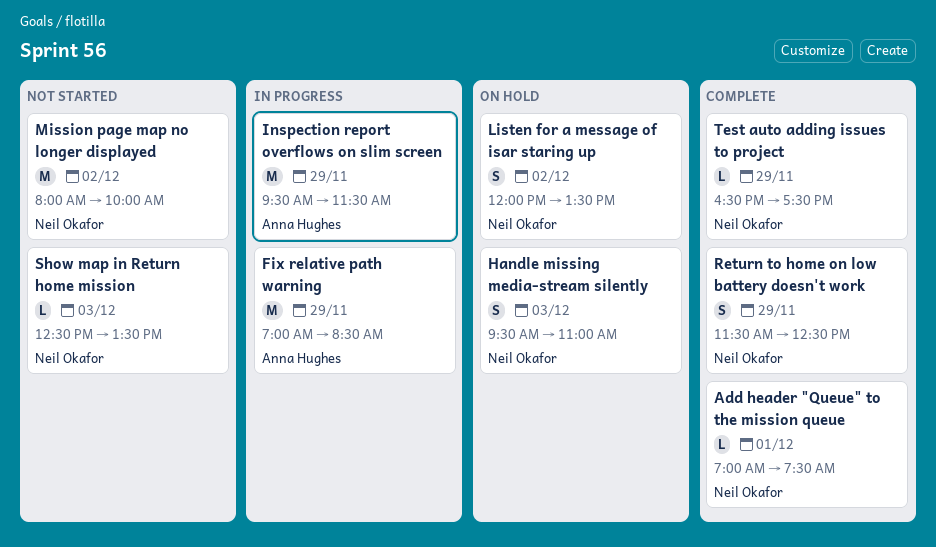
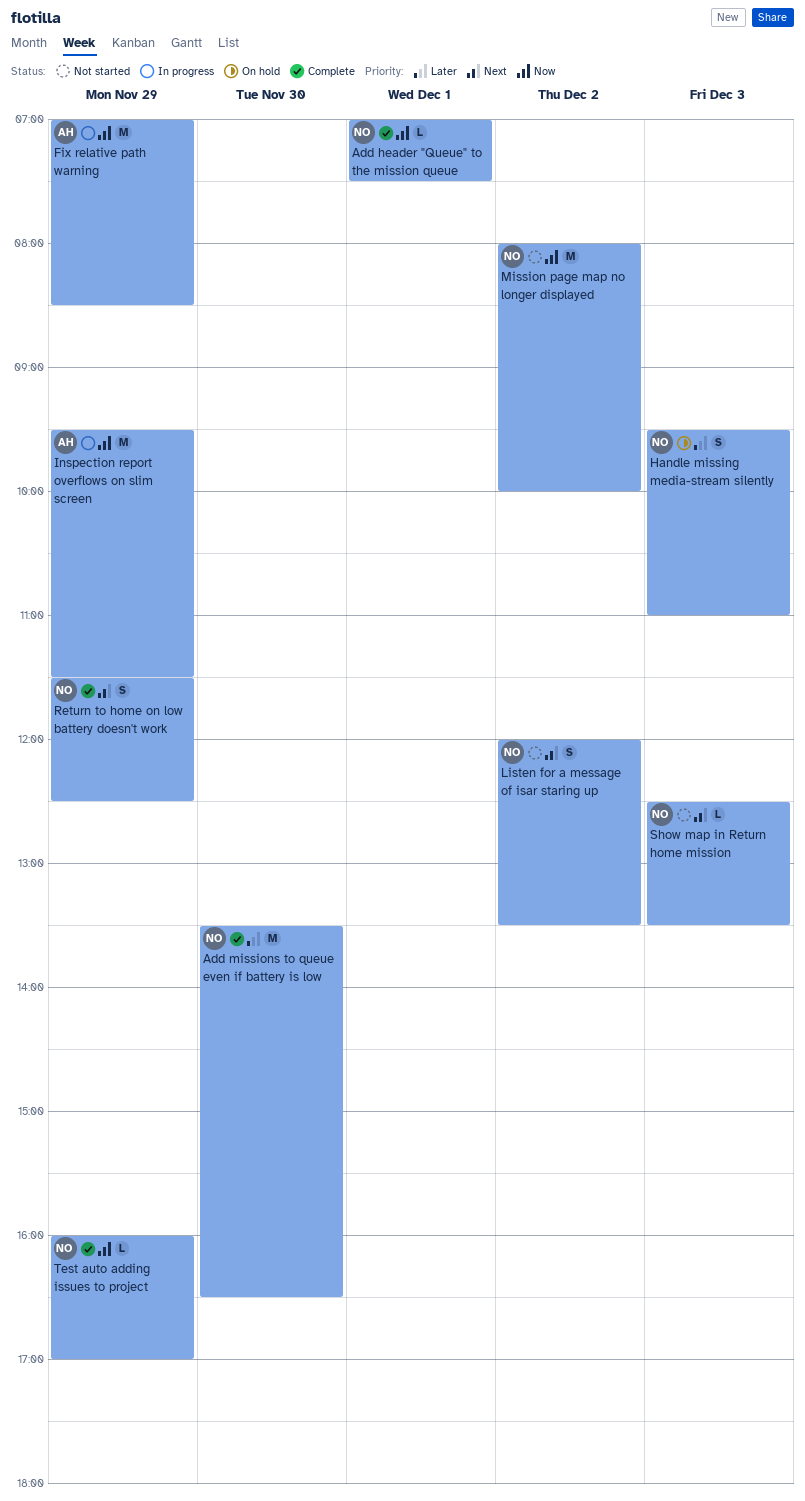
Add missions to queue even if battery is low: none -> present
Listen for a message of isar staring up, status: On hold -> Not started
Test auto adding issues to project, begins: 16:30 -> 16:00
Test auto adding issues to project, ends: 17:30 -> 17:00

